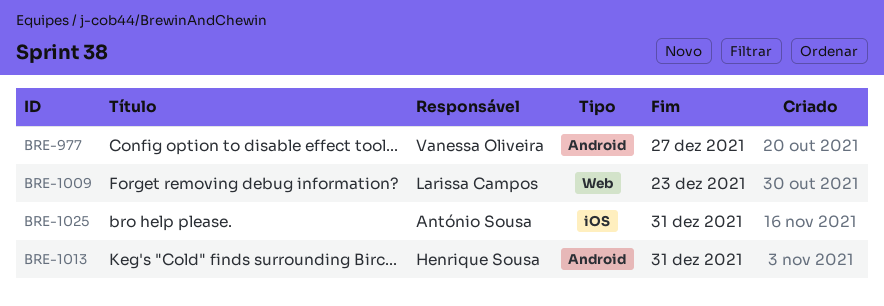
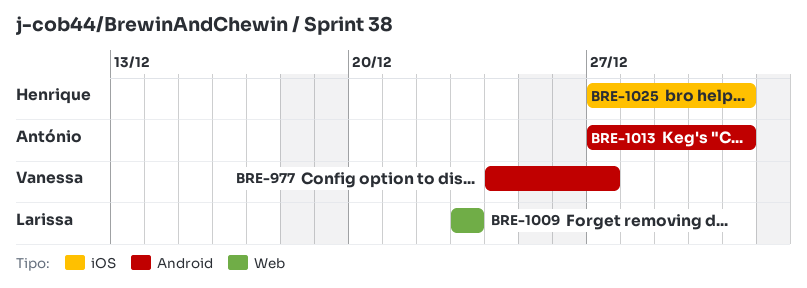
BRE-1013, owner: Henrique Sousa -> António Sousa
BRE-1025, owner: António Sousa -> Henrique Sousa

